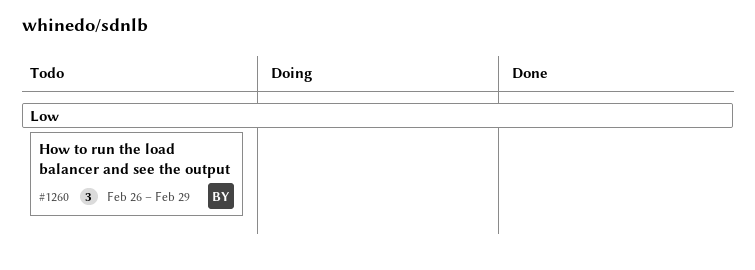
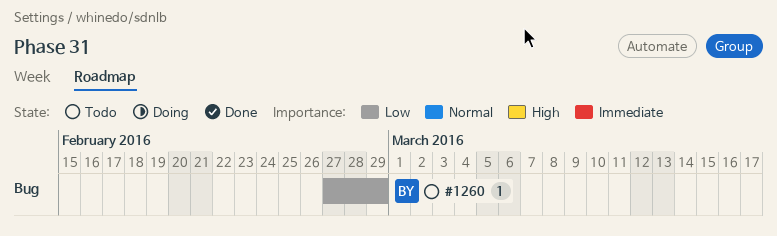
#1260, estimate: 3 -> 1
#1260, start: Feb 26 -> Feb 27

